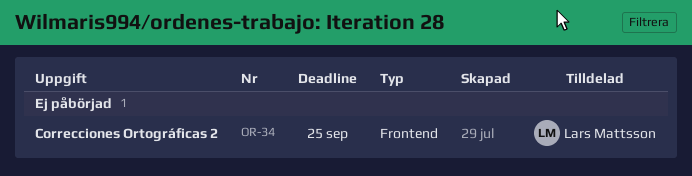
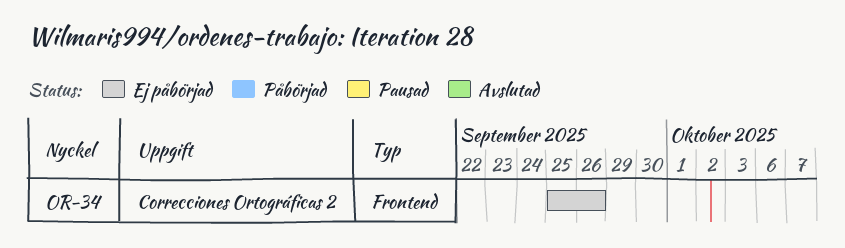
OR-34, due: Sep 25 -> Sep 26

